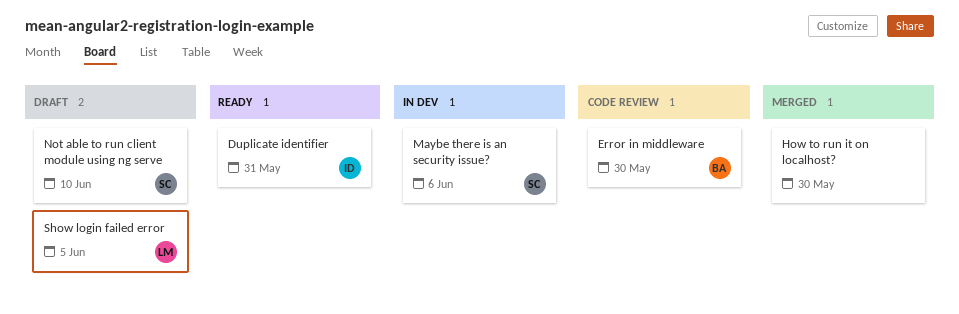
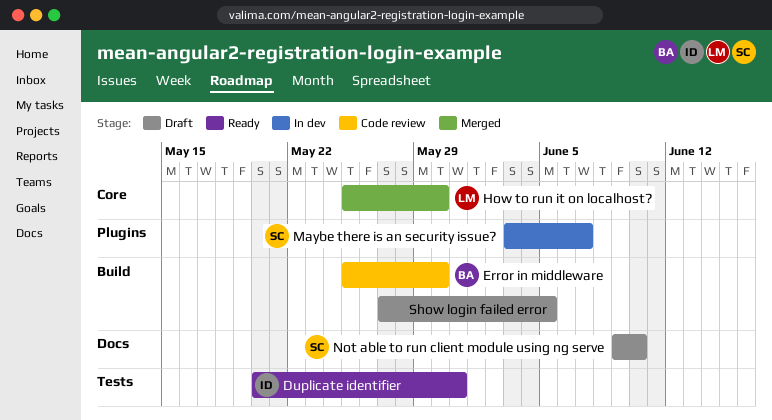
How to run it on localhost?, owner: none -> LM
Maybe there is an security issue?, due: Jun 6 -> Jun 7
Show login failed error, owner: LM -> none

